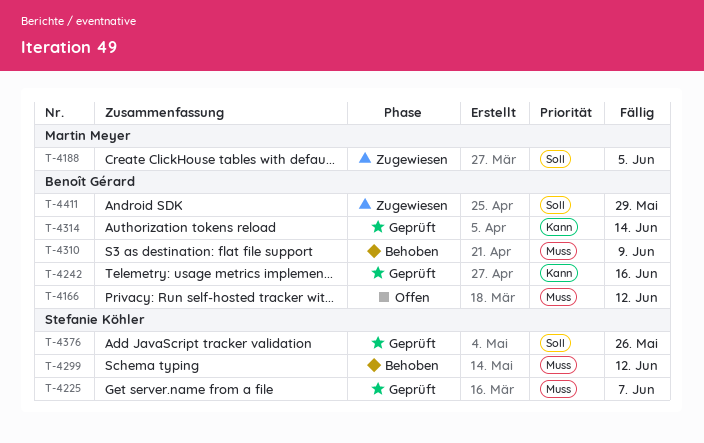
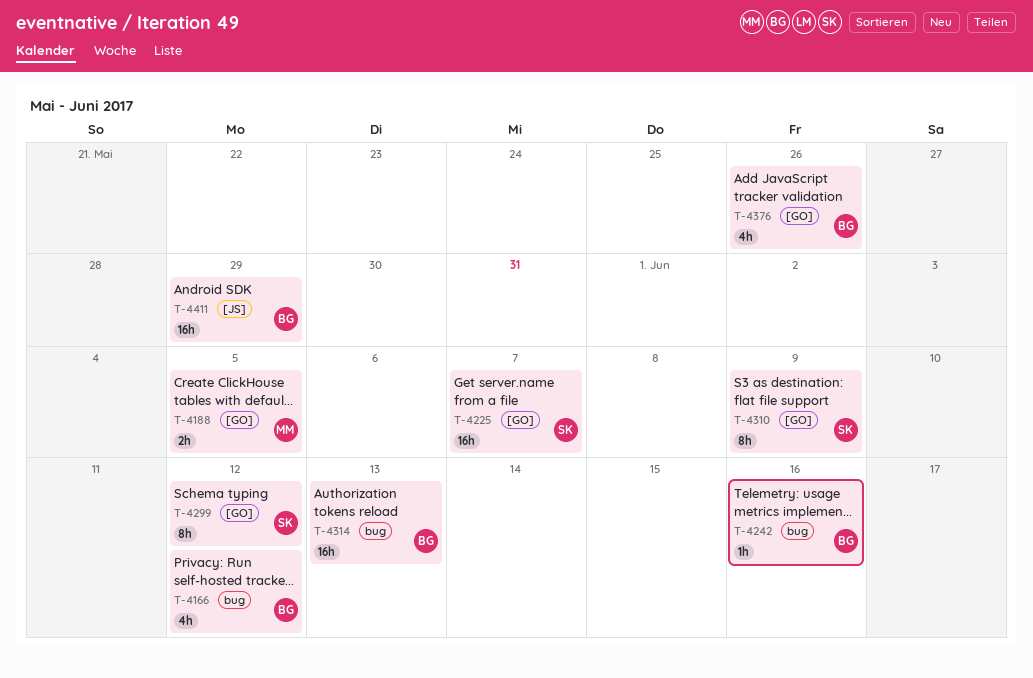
T-4310, owner: Benoît Gérard -> Stefanie Köhler
T-4314, due: Jun 14 -> Jun 13
T-4376, owner: Stefanie Köhler -> Benoît Gérard

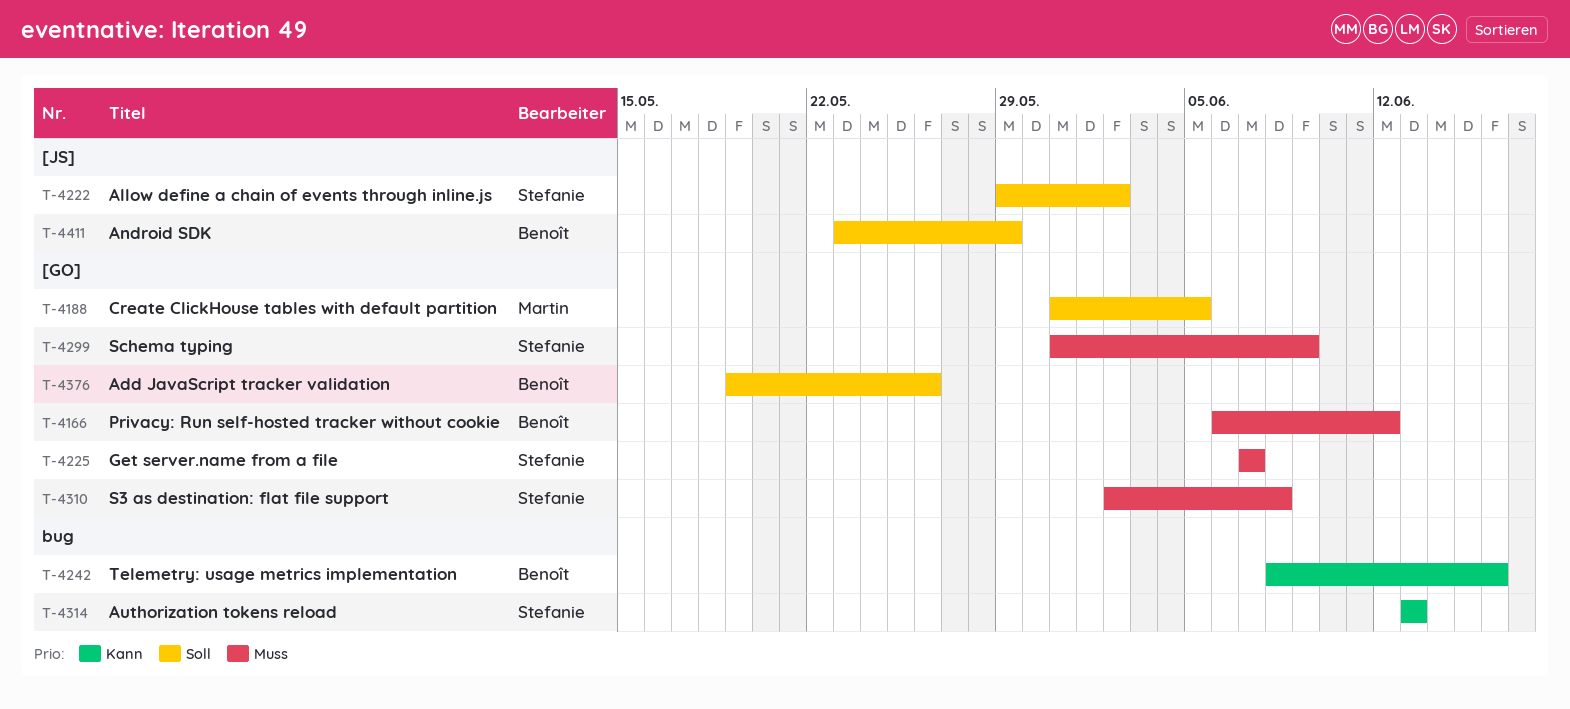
T-4166, label: bug -> [GO]
T-4222: none -> present
T-4299, due: Jun 12 -> Jun 9
T-4310, due: Jun 9 -> Jun 8
T-4314, owner: Benoît -> Stefanie

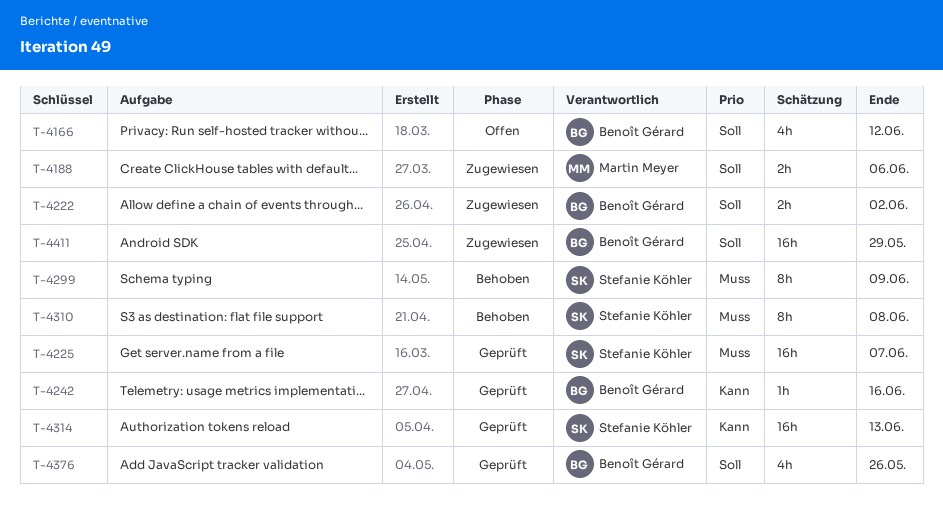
T-4166, priority: Muss -> Soll
T-4188, due: Jun 5 -> Jun 6
T-4222, owner: Stefanie Köhler -> Benoît Gérard

